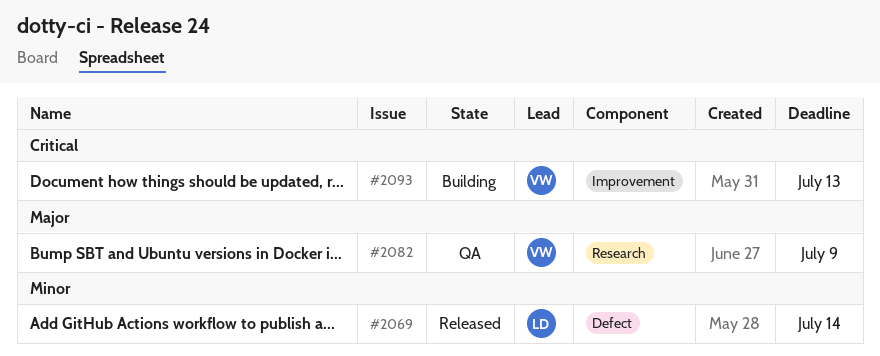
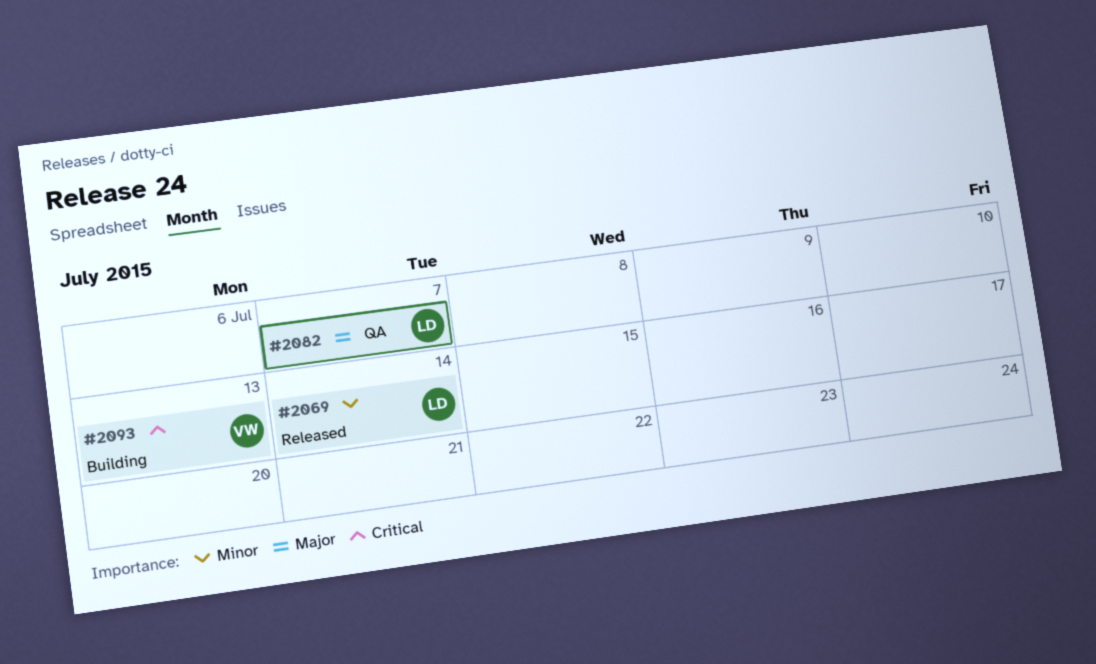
#2082, owner: VW -> LD
#2082, due: Jul 9 -> Jul 7

